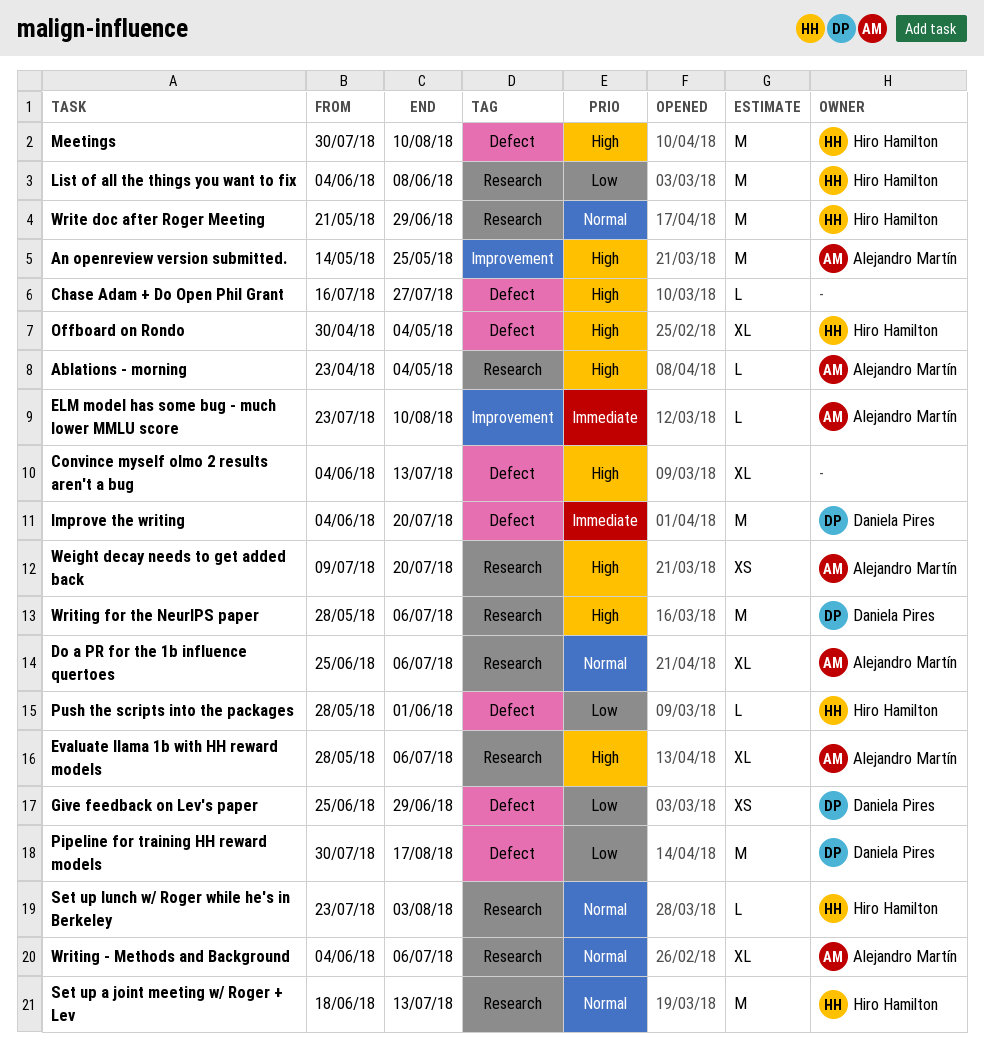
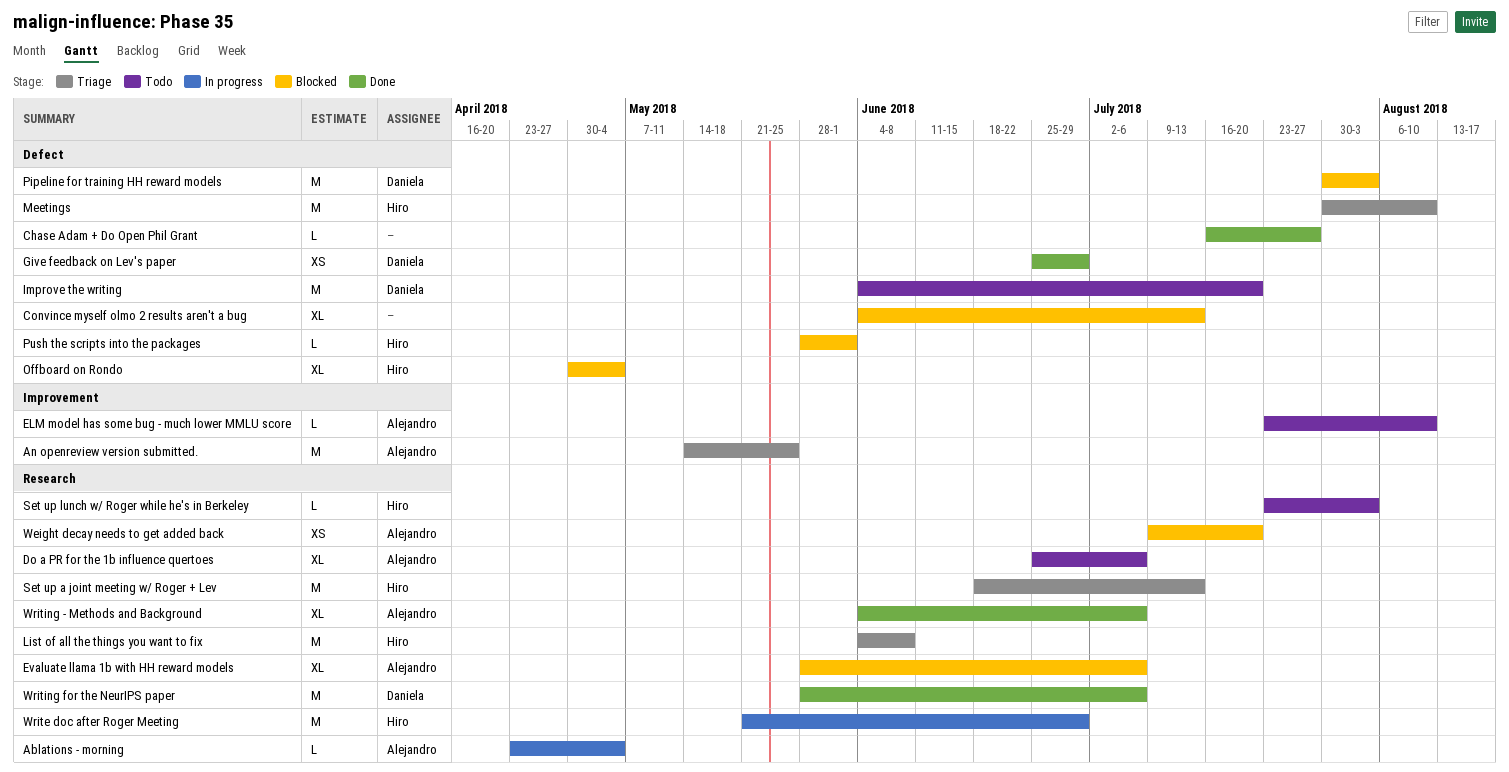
Pipeline for training HH reward models, due: Aug 17 -> Aug 3

